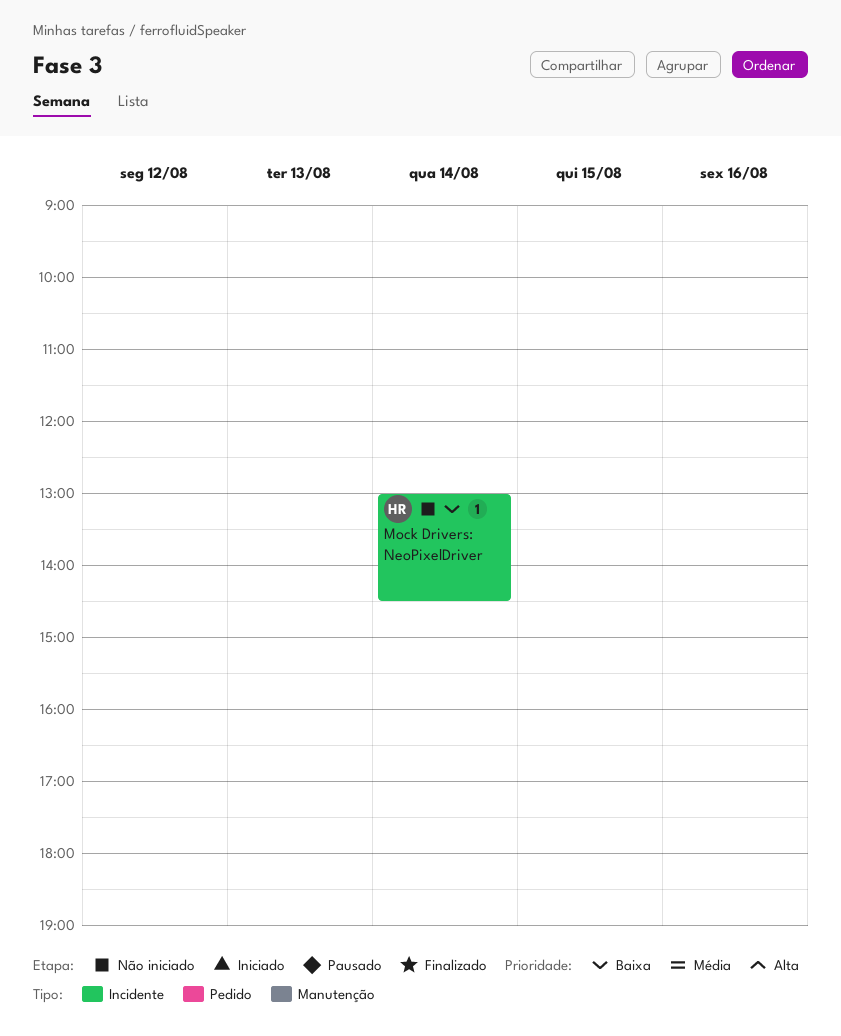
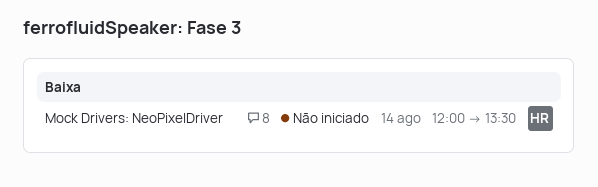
Mock Drivers: NeoPixelDriver, begins: 13:00 -> 12:00
Mock Drivers: NeoPixelDriver, ends: 14:30 -> 13:30

